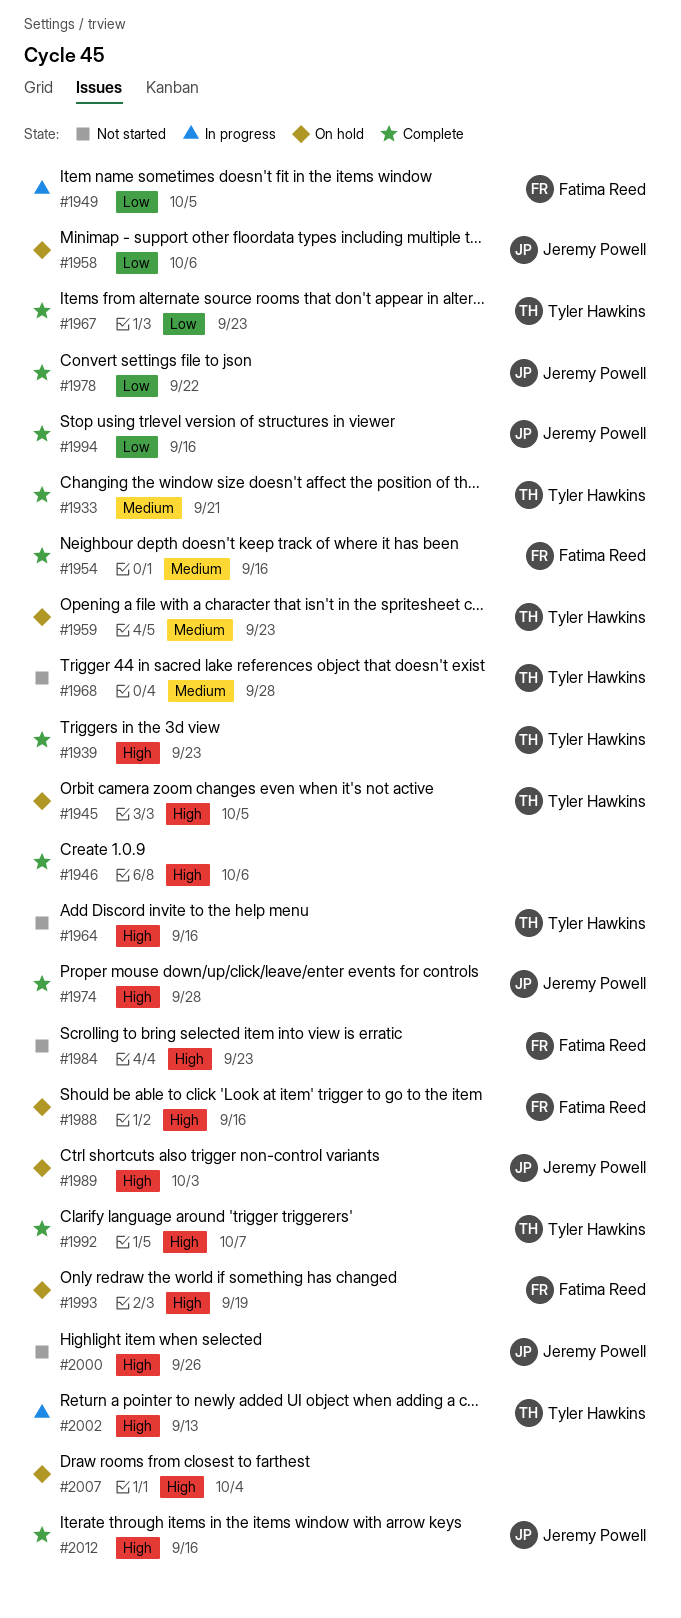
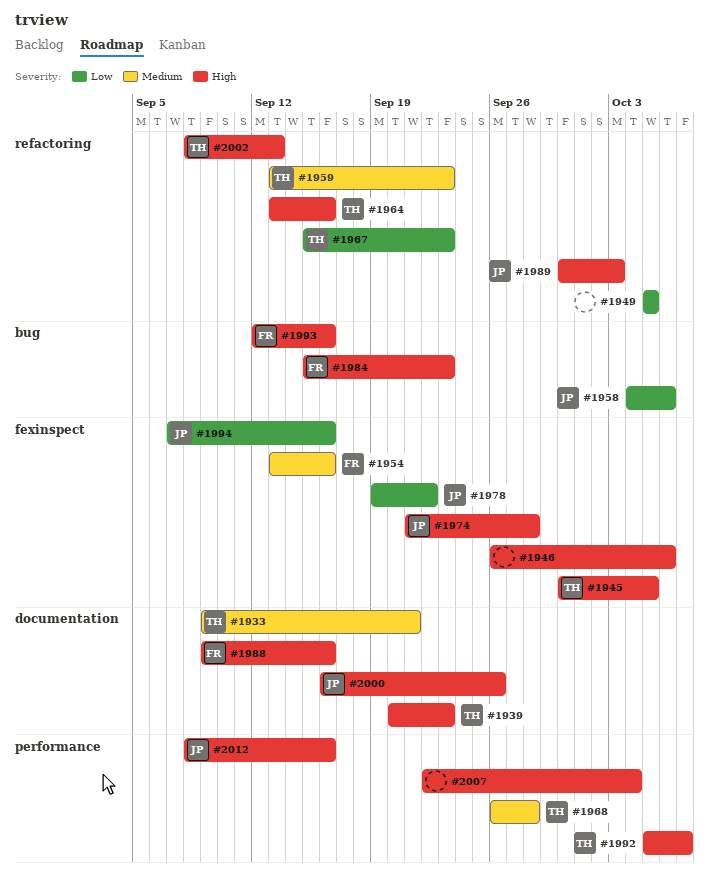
#1949, owner: Fatima Reed -> none
#1993, due: Sep 19 -> Sep 16

